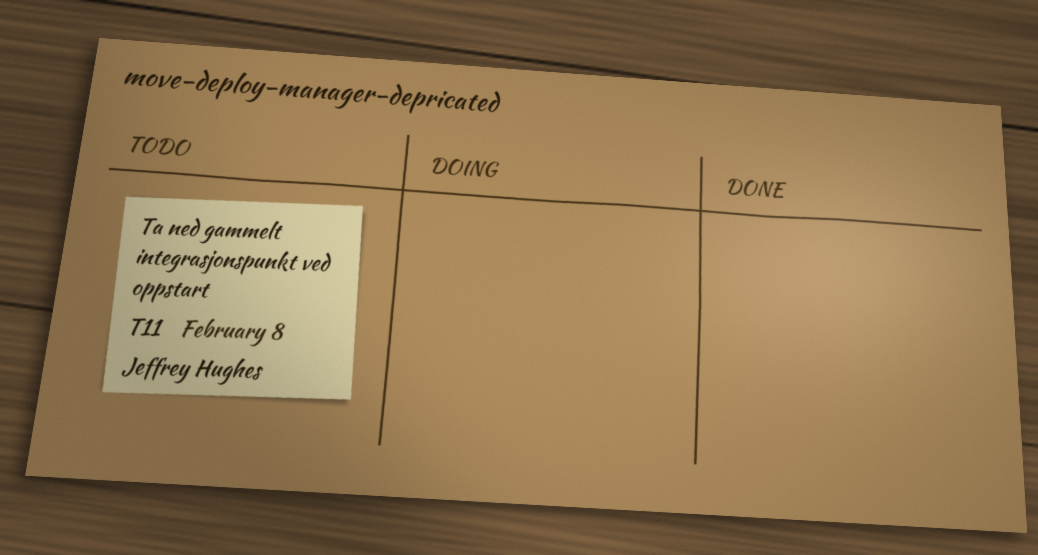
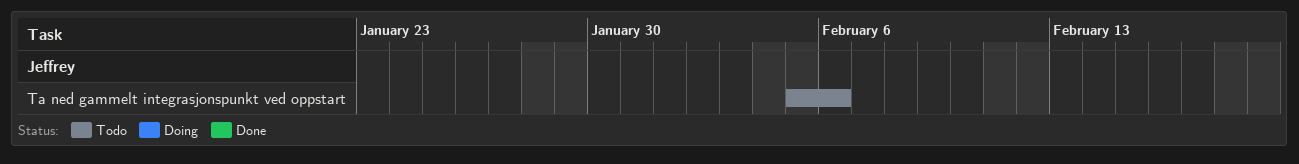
Ta ned gammelt integrasjonspunkt ved oppstart, due: Feb 8 -> Feb 6

